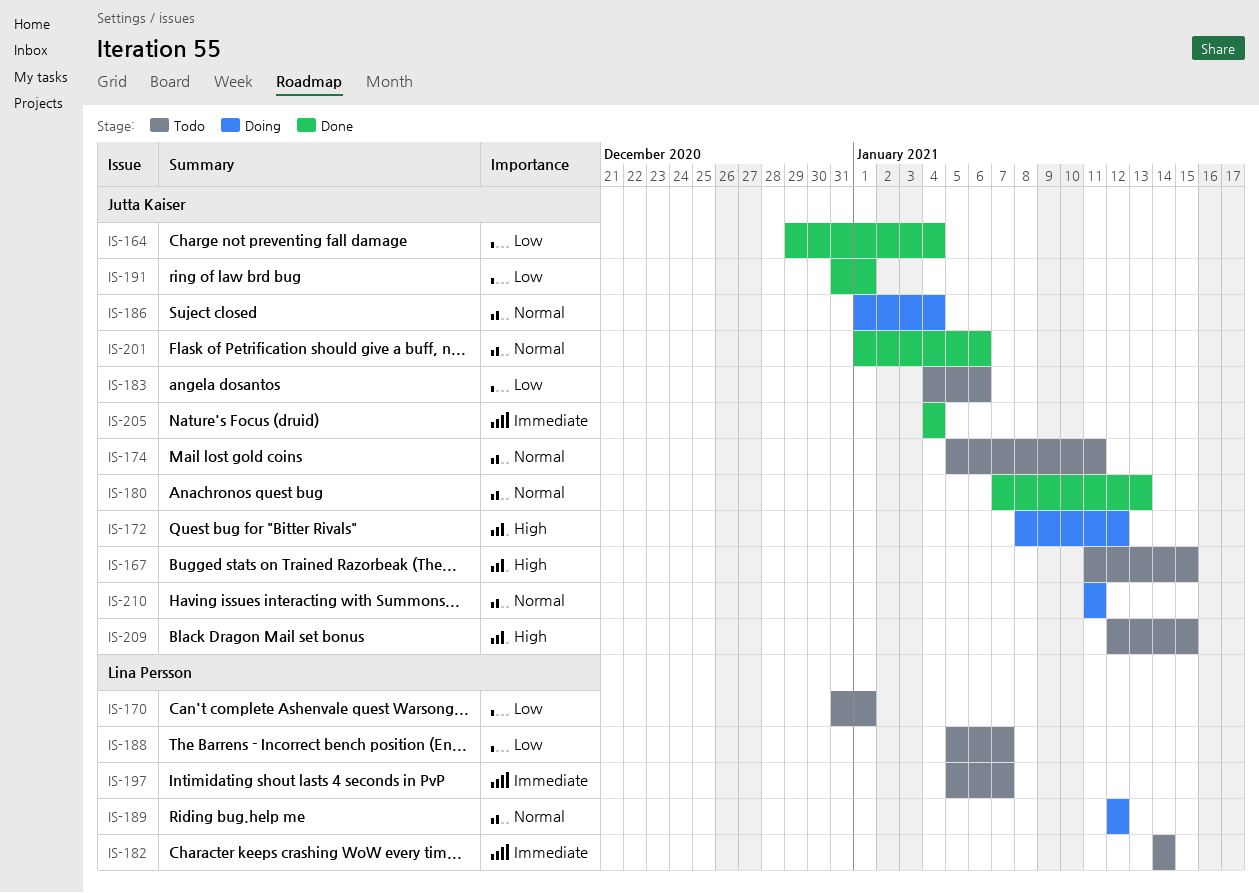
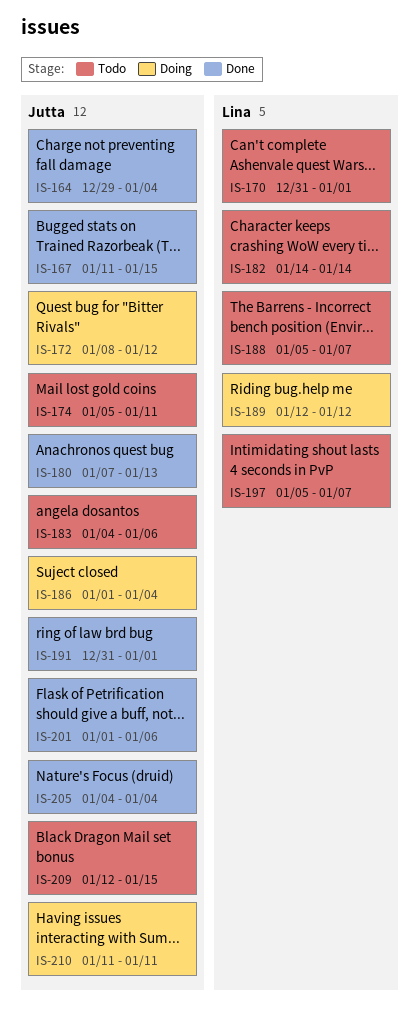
IS-167, status: Todo -> Done

